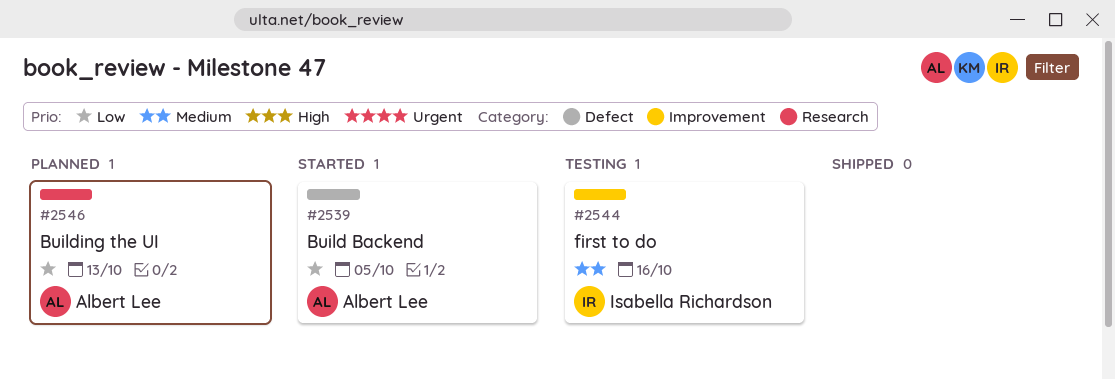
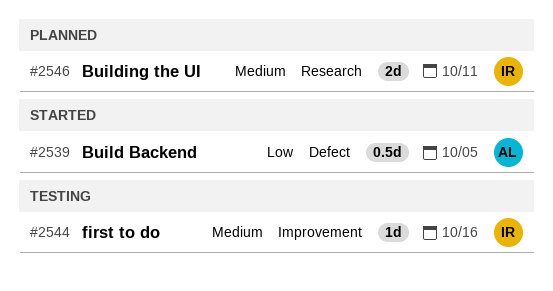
#2546, owner: Albert Lee -> Isabella Richardson
#2546, priority: Low -> Medium
#2546, due: Oct 13 -> Oct 11

